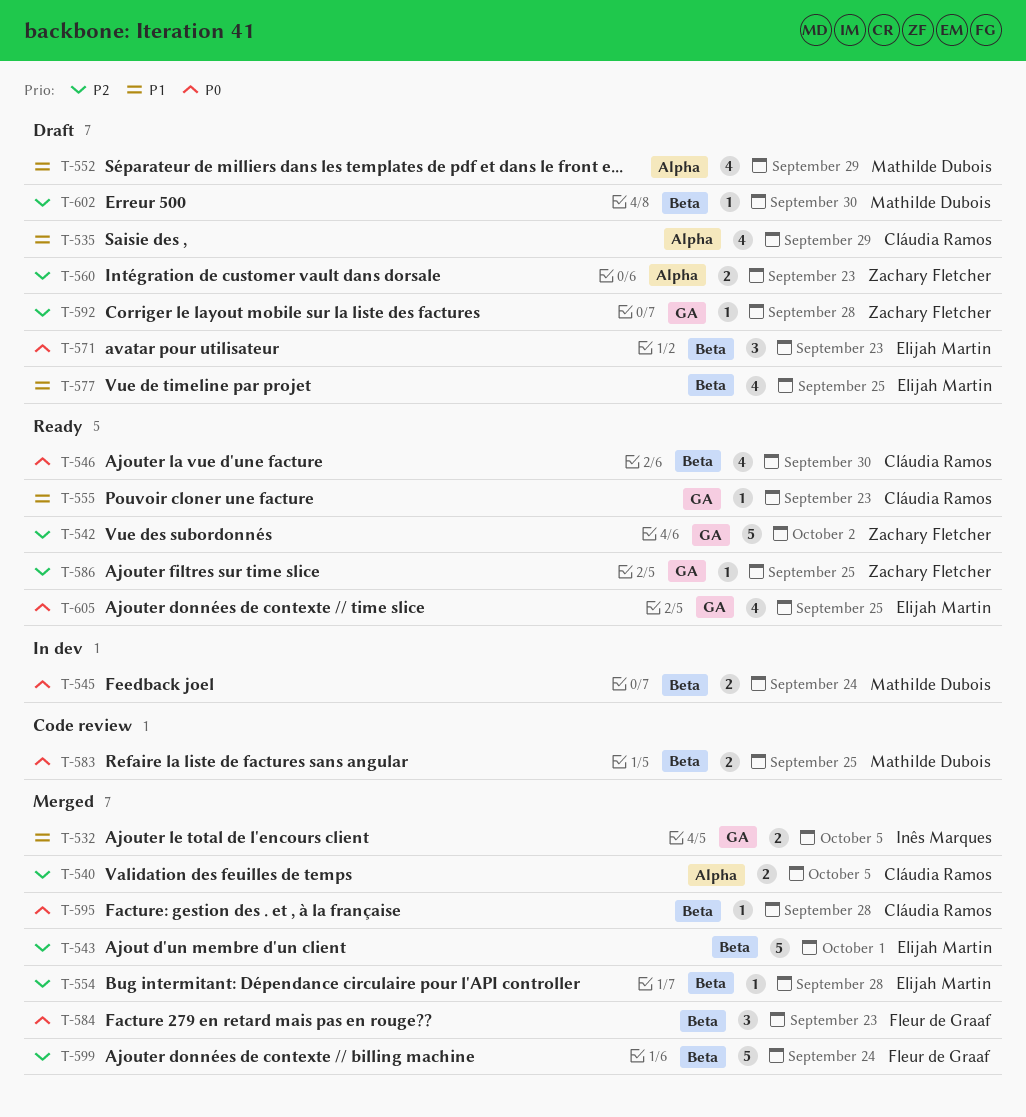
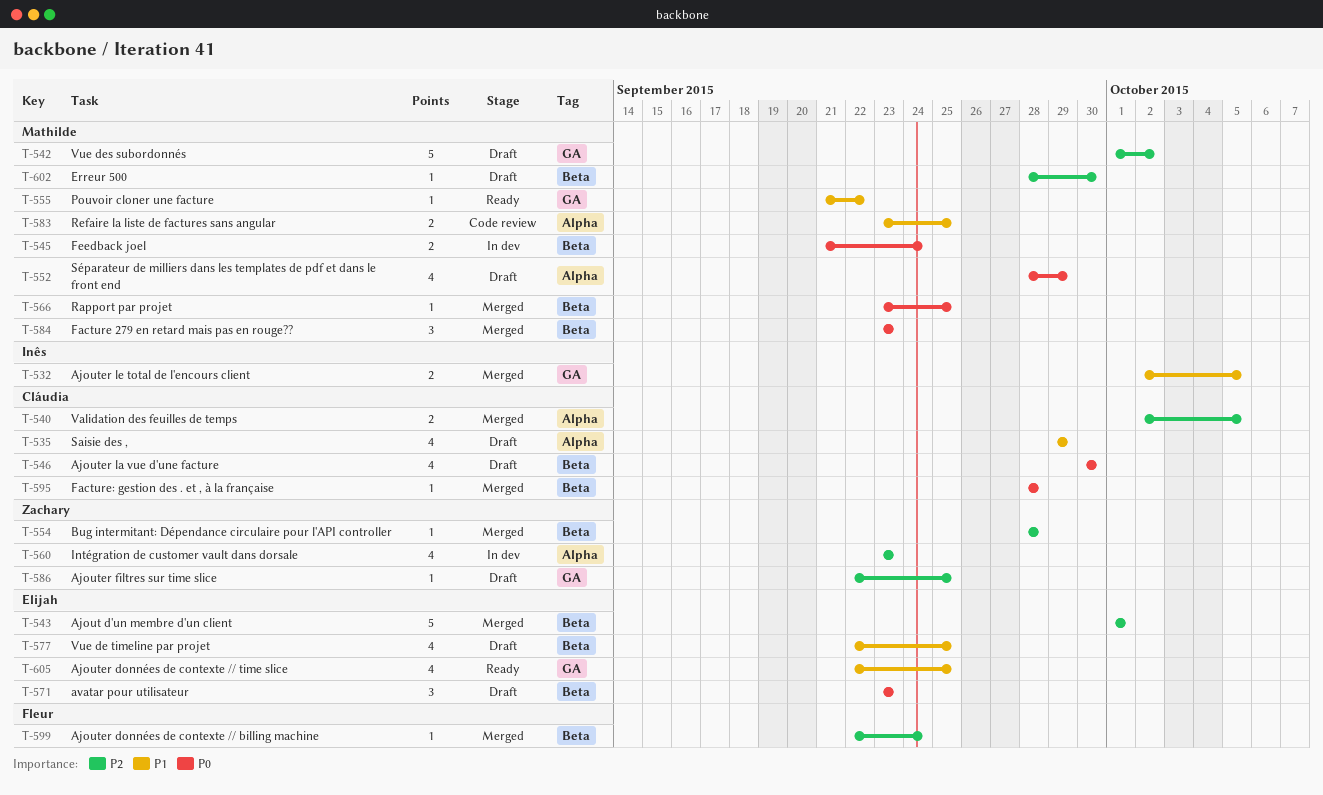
T-542, status: Ready -> Draft
T-542, owner: Zachary Fletcher -> Mathilde Dubois
T-546, status: Ready -> Draft
T-552, priority: P1 -> P0
T-554, owner: Elijah Martin -> Zachary Fletcher
T-555, owner: Cláudia Ramos -> Mathilde Dubois
T-555, due: Sep 23 -> Sep 22
T-560, status: Draft -> In dev
T-560, estimate: 2 -> 4
T-566: none -> present
T-583, priority: P0 -> P1
T-583, label: Beta -> Alpha
T-584, owner: Fleur de Graaf -> Mathilde Dubois
T-586, status: Ready -> Draft
T-592: present -> none
T-599, estimate: 5 -> 1
T-605, priority: P0 -> P1

